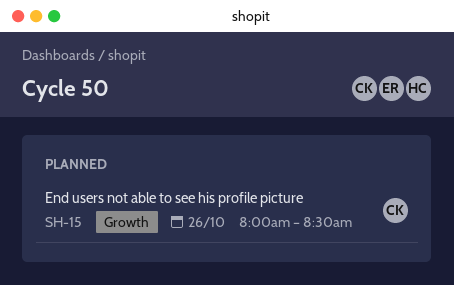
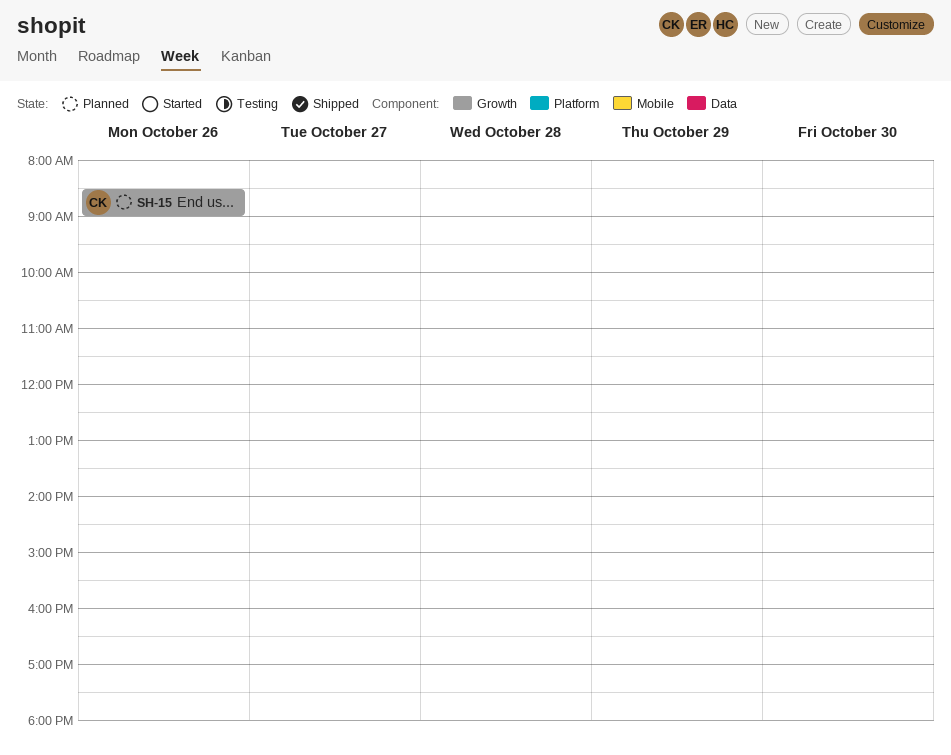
SH-15, begins: 08:00 -> 08:30
SH-15, ends: 08:30 -> 09:00

